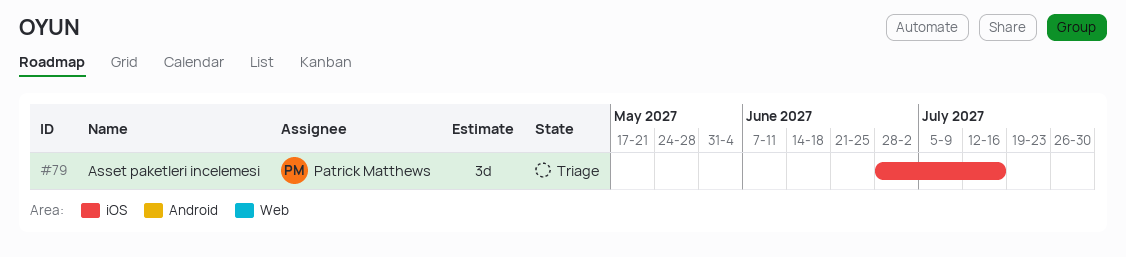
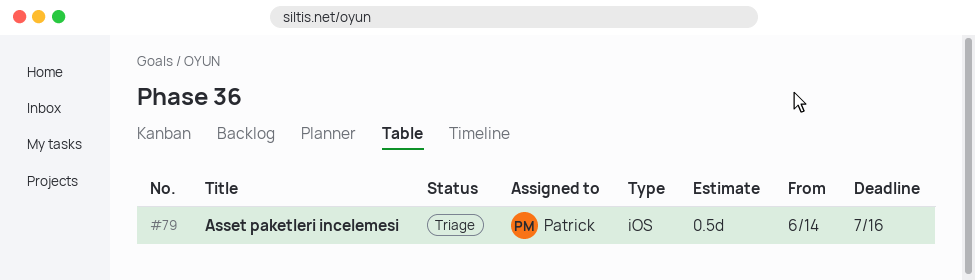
#79, estimate: 3d -> 0.5d
#79, start: Jun 28 -> Jun 14

